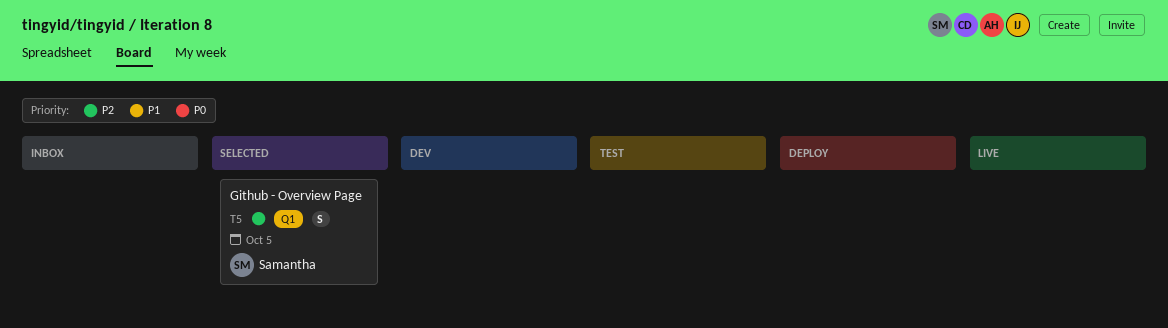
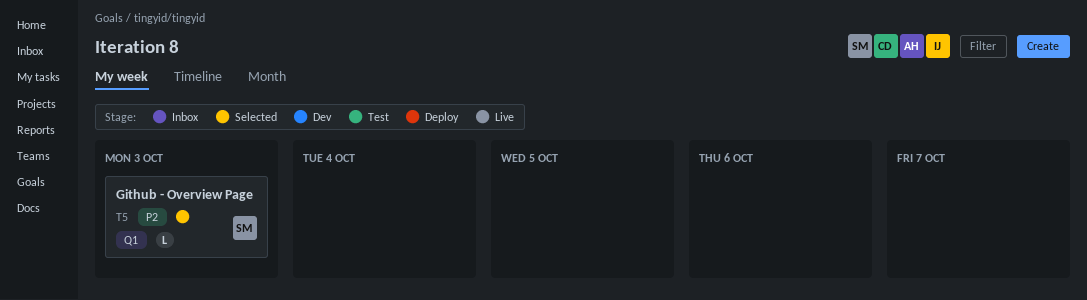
T5, estimate: S -> L
T5, due: Oct 5 -> Oct 3

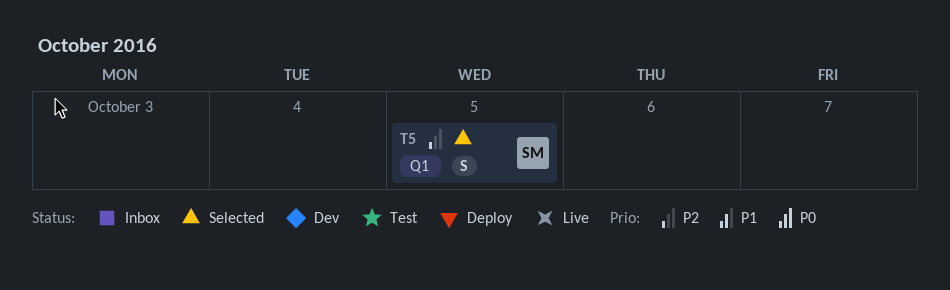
T5, estimate: L -> S
T5, due: Oct 3 -> Oct 5

